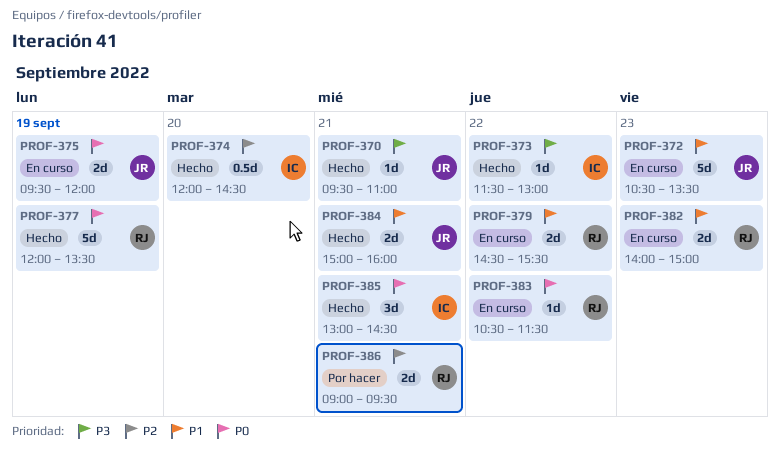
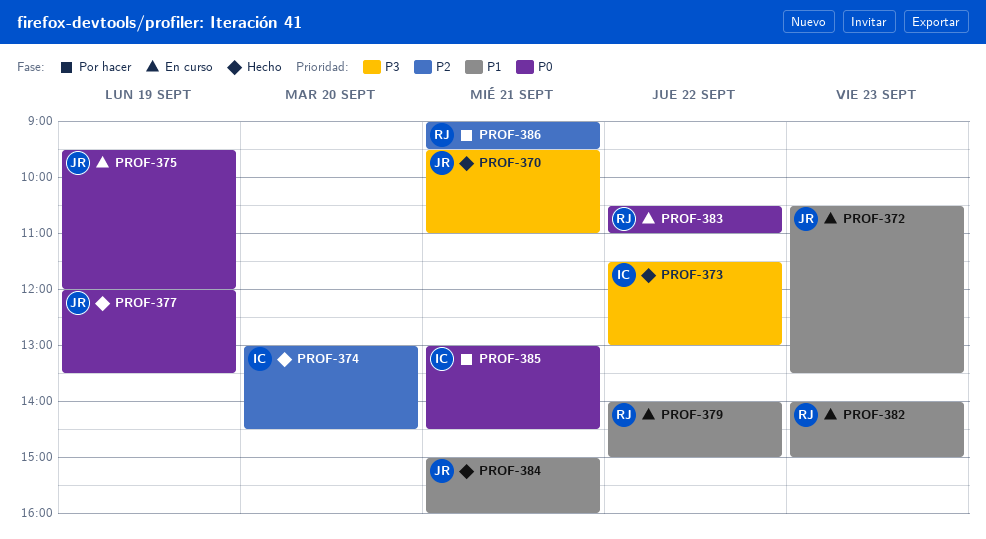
PROF-374, begins: 12:00 -> 13:00
PROF-377, owner: RJ -> JR
PROF-379, begins: 14:30 -> 14:00
PROF-379, ends: 15:30 -> 15:00
PROF-383, ends: 11:30 -> 11:00
PROF-385, status: Hecho -> Por hacer

